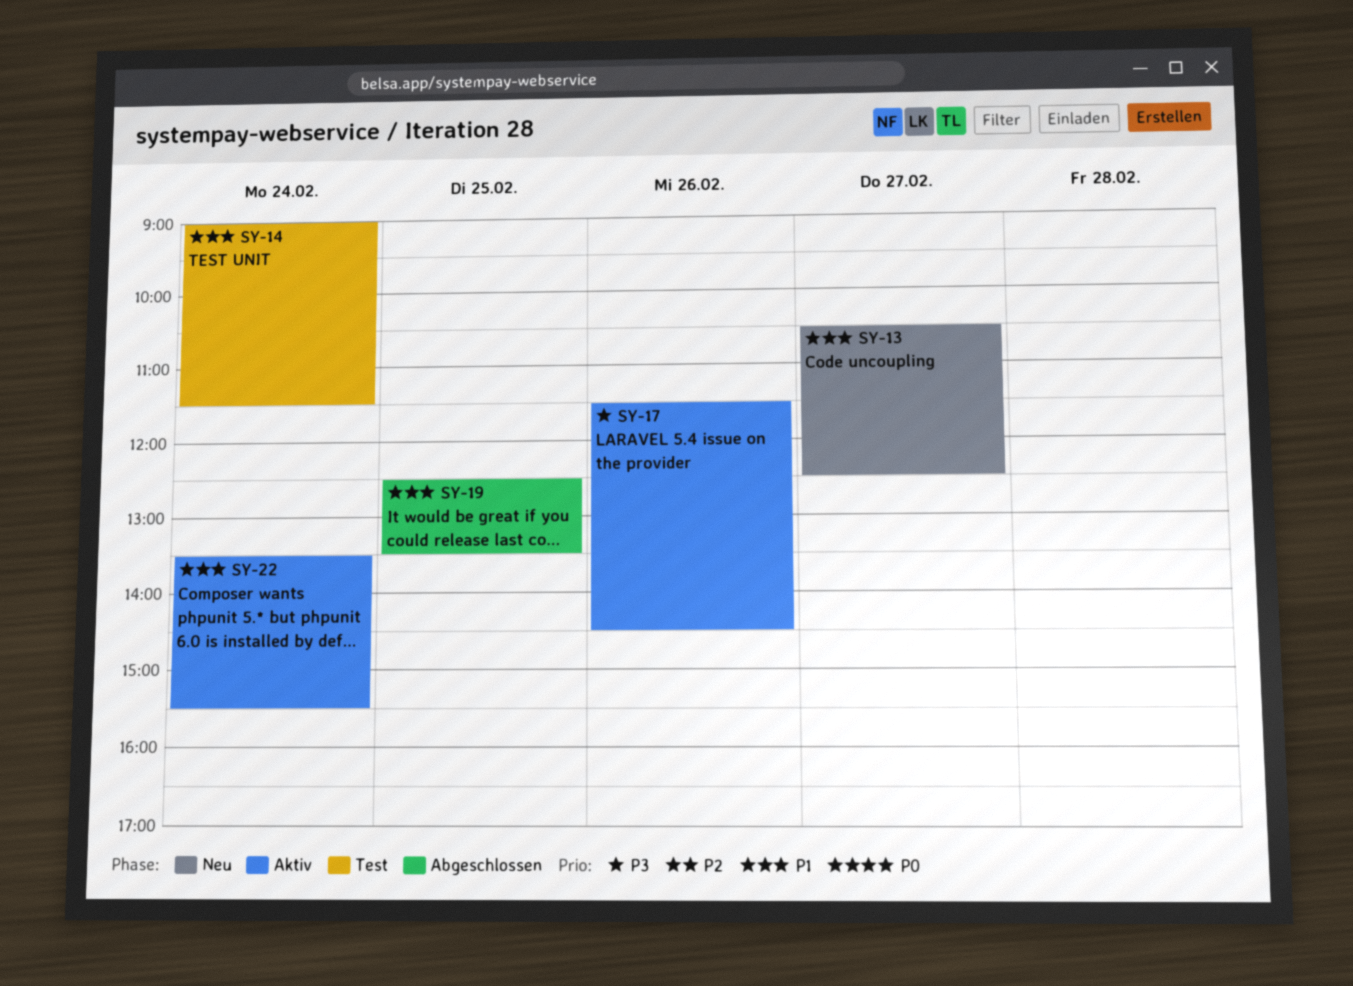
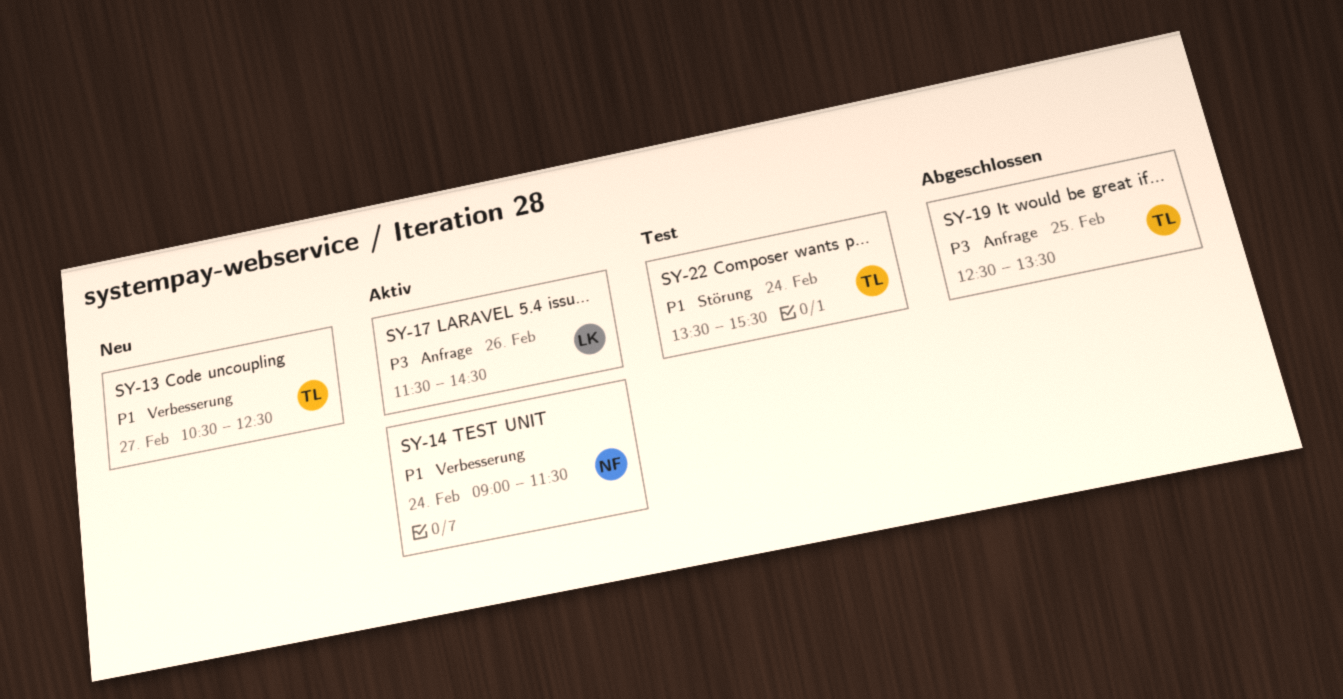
SY-14, status: Test -> Aktiv
SY-19, priority: P1 -> P3
SY-22, status: Aktiv -> Test

